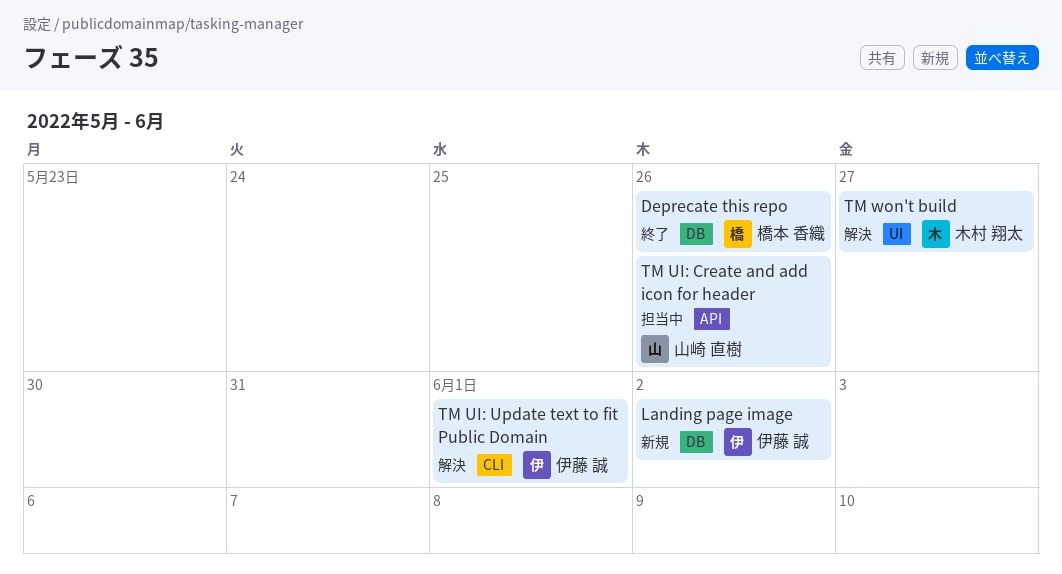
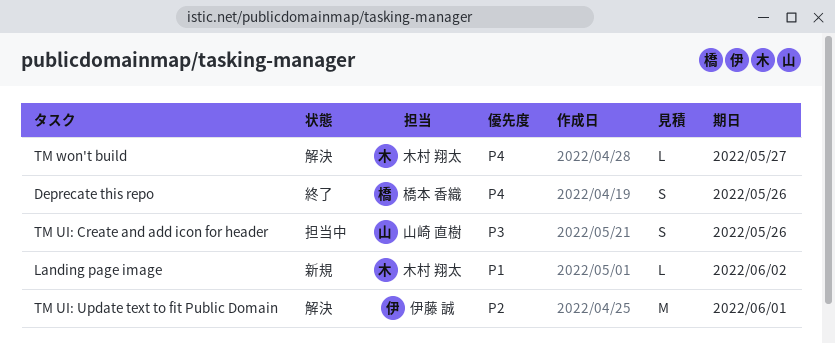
Landing page image, owner: 伊藤 誠 -> 木村 翔太

